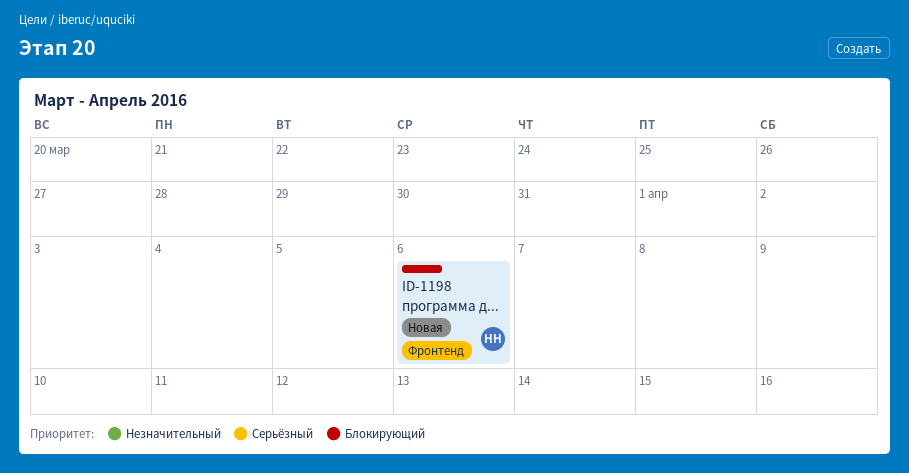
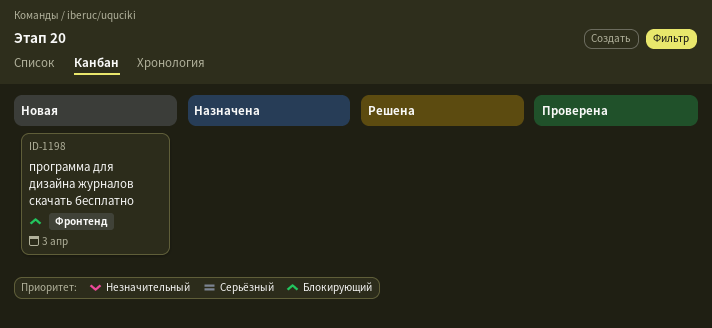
ID-1198, due: Apr 6 -> Apr 3

